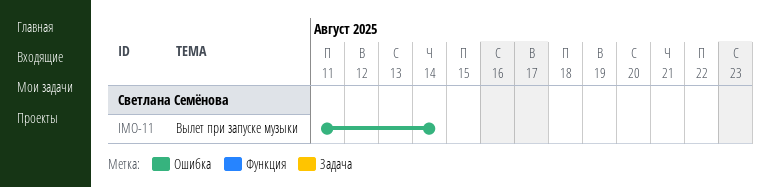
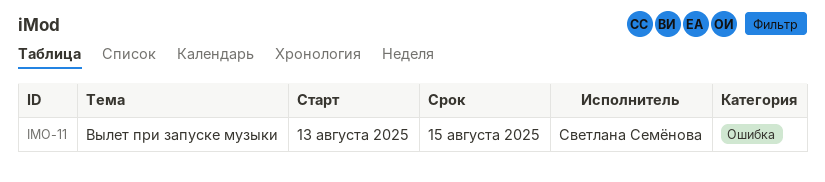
IMO-11, start: Aug 11 -> Aug 13
IMO-11, due: Aug 14 -> Aug 15

